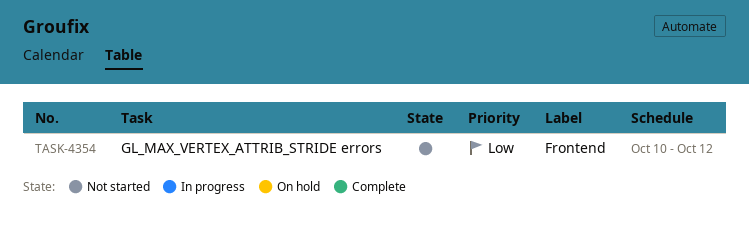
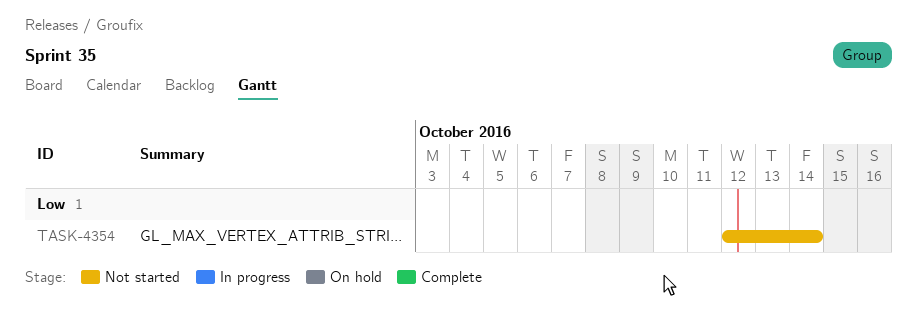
TASK-4354, start: Oct 10 -> Oct 12
TASK-4354, due: Oct 12 -> Oct 14

